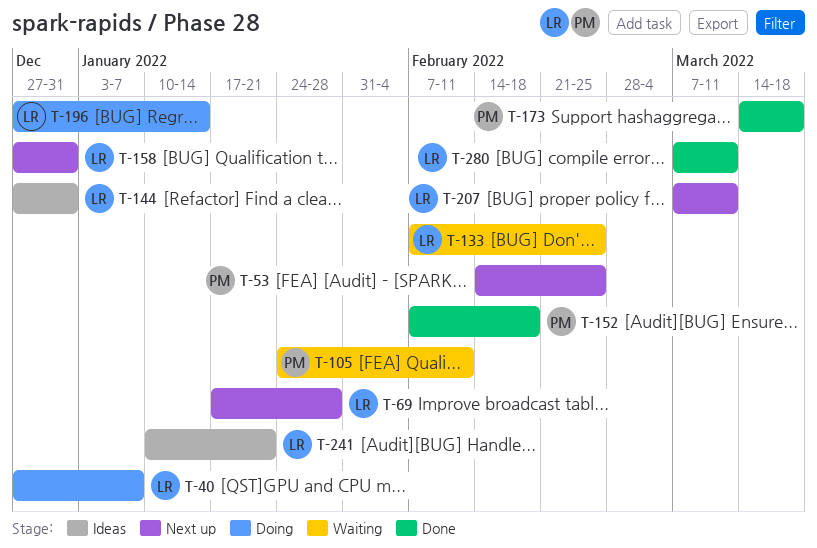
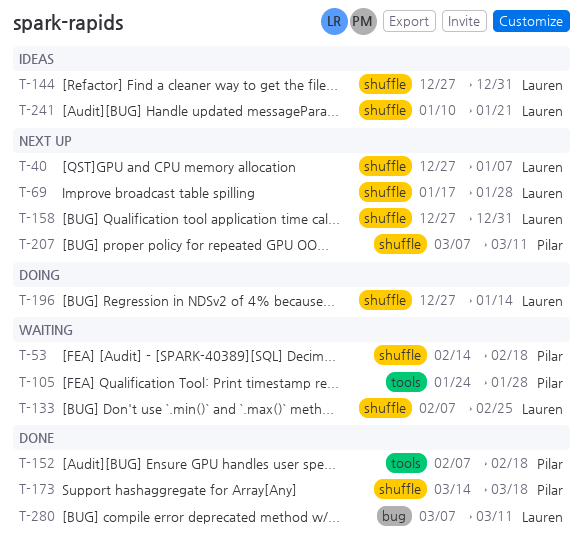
T-40, status: Doing -> Next up
T-53, status: Next up -> Waiting
T-53, due: Feb 25 -> Feb 18
T-105, due: Feb 11 -> Jan 28
T-207, owner: Lauren -> Pilar

